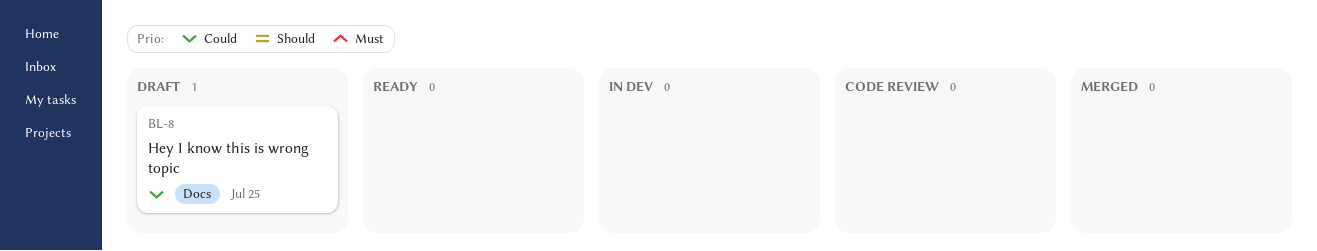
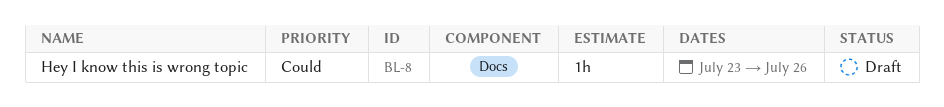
BL-8, due: Jul 25 -> Jul 26

